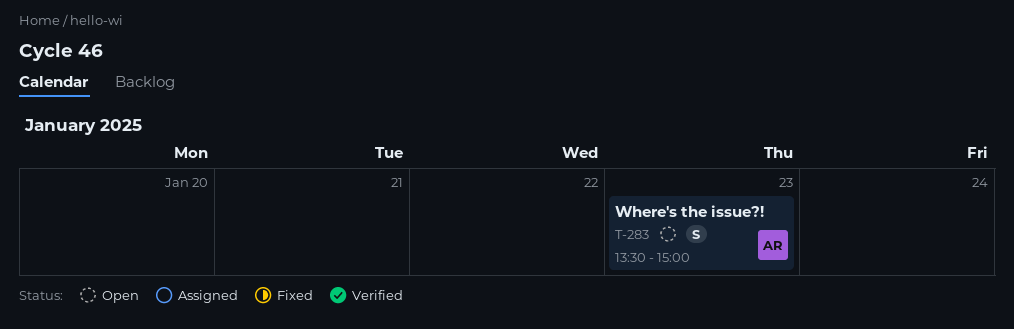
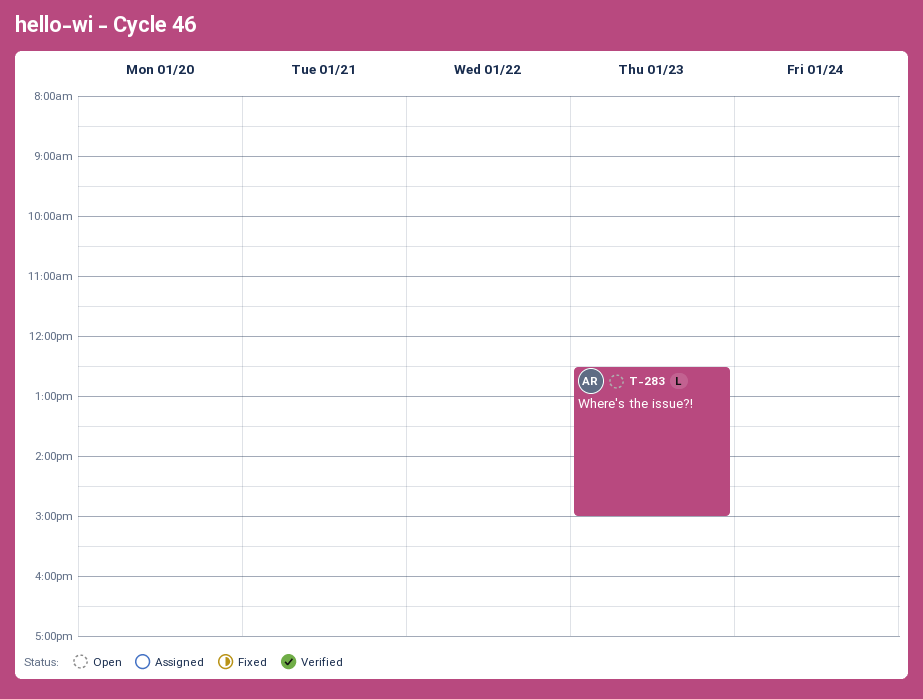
T-283, estimate: S -> L
T-283, begins: 13:30 -> 12:30

